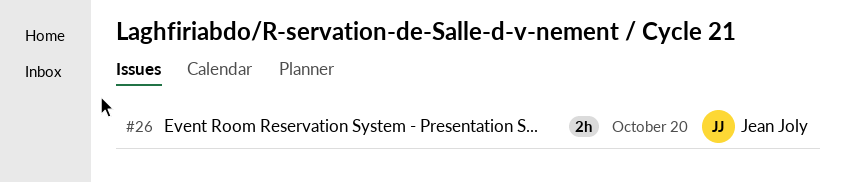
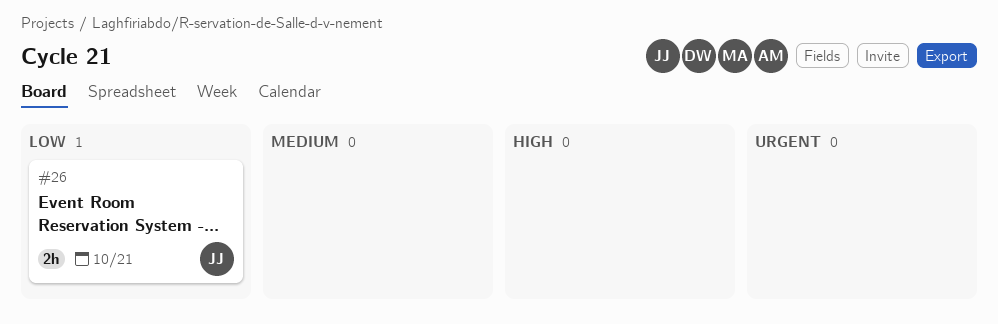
#26, due: Oct 20 -> Oct 21

